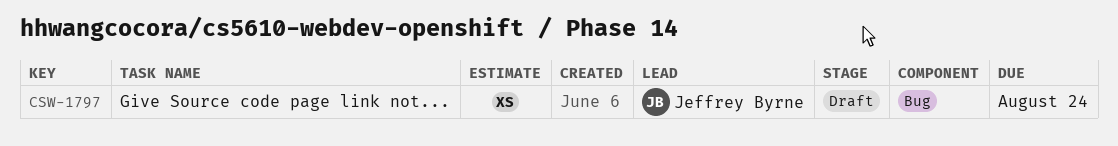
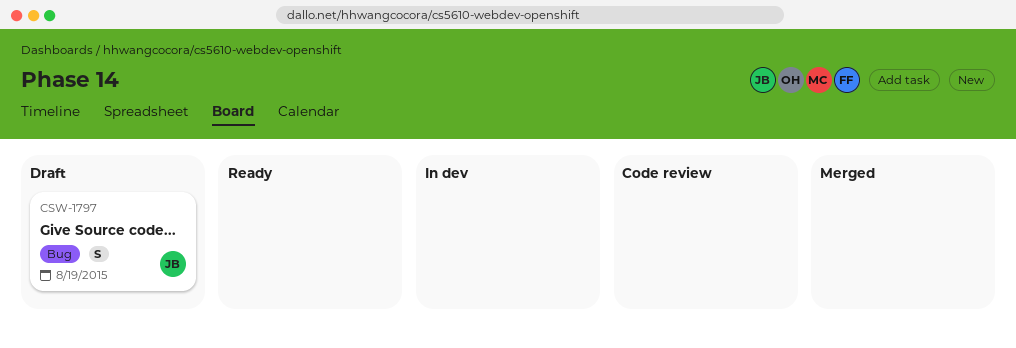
CSW-1797, estimate: XS -> S
CSW-1797, due: Aug 24 -> Aug 19

